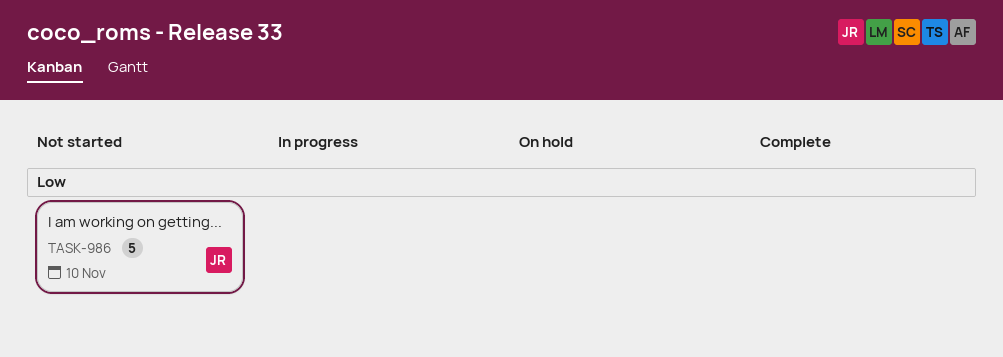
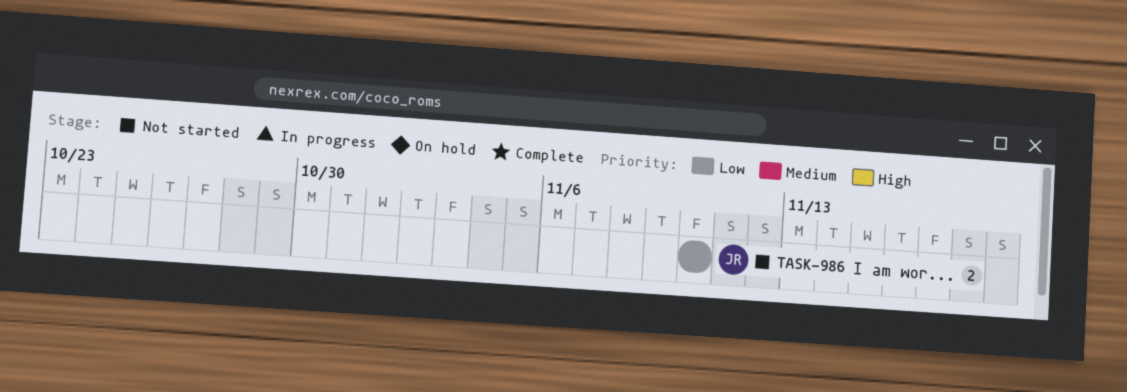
TASK-986, estimate: 5 -> 2

